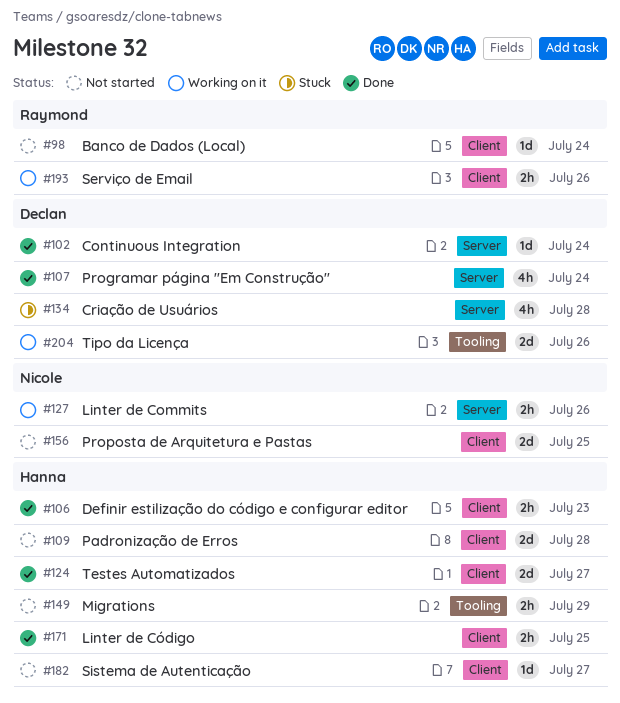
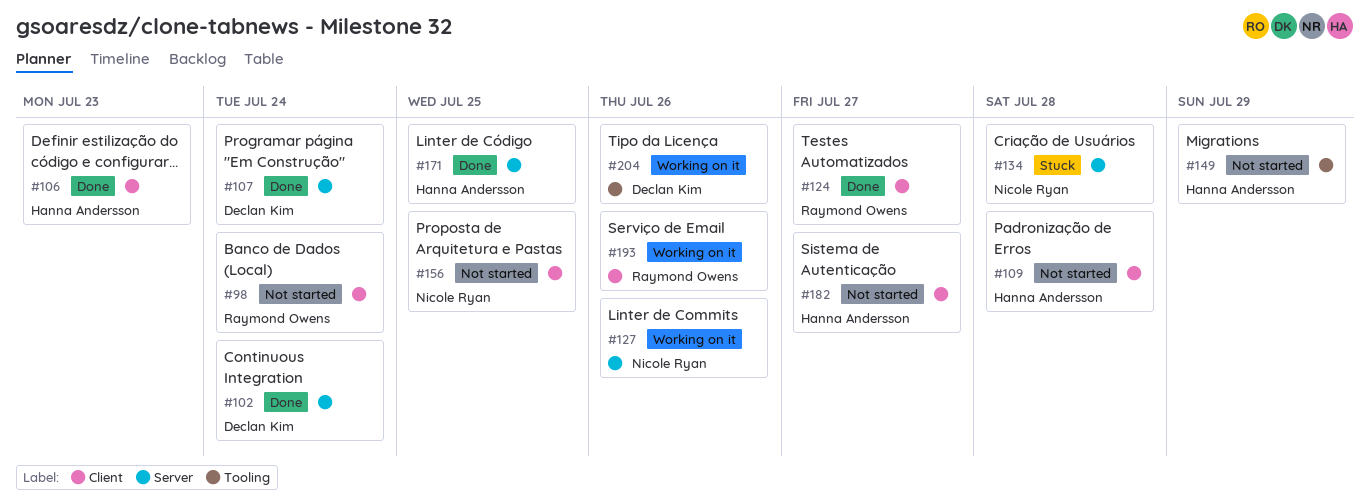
#124, owner: Hanna Andersson -> Raymond Owens
#134, owner: Declan Kim -> Nicole Ryan
#171, label: Client -> Server

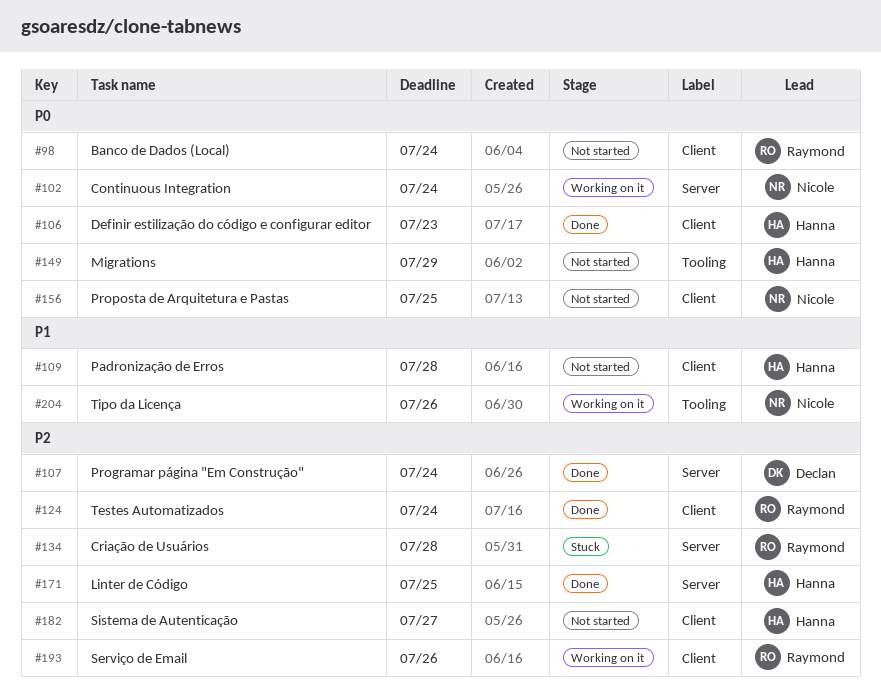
#102, status: Done -> Working on it
#102, owner: Declan Kim -> Nicole Ryan
#124, due: Jul 27 -> Jul 24
#127: present -> none
#134, owner: Nicole Ryan -> Raymond Owens
#204, owner: Declan Kim -> Nicole Ryan

